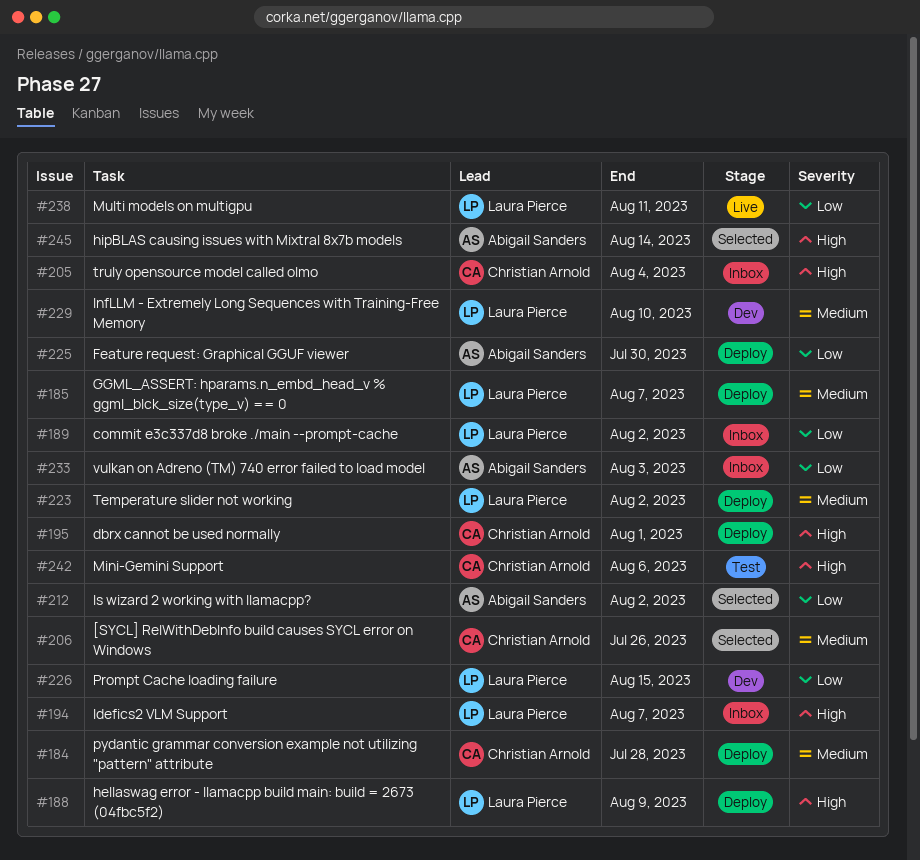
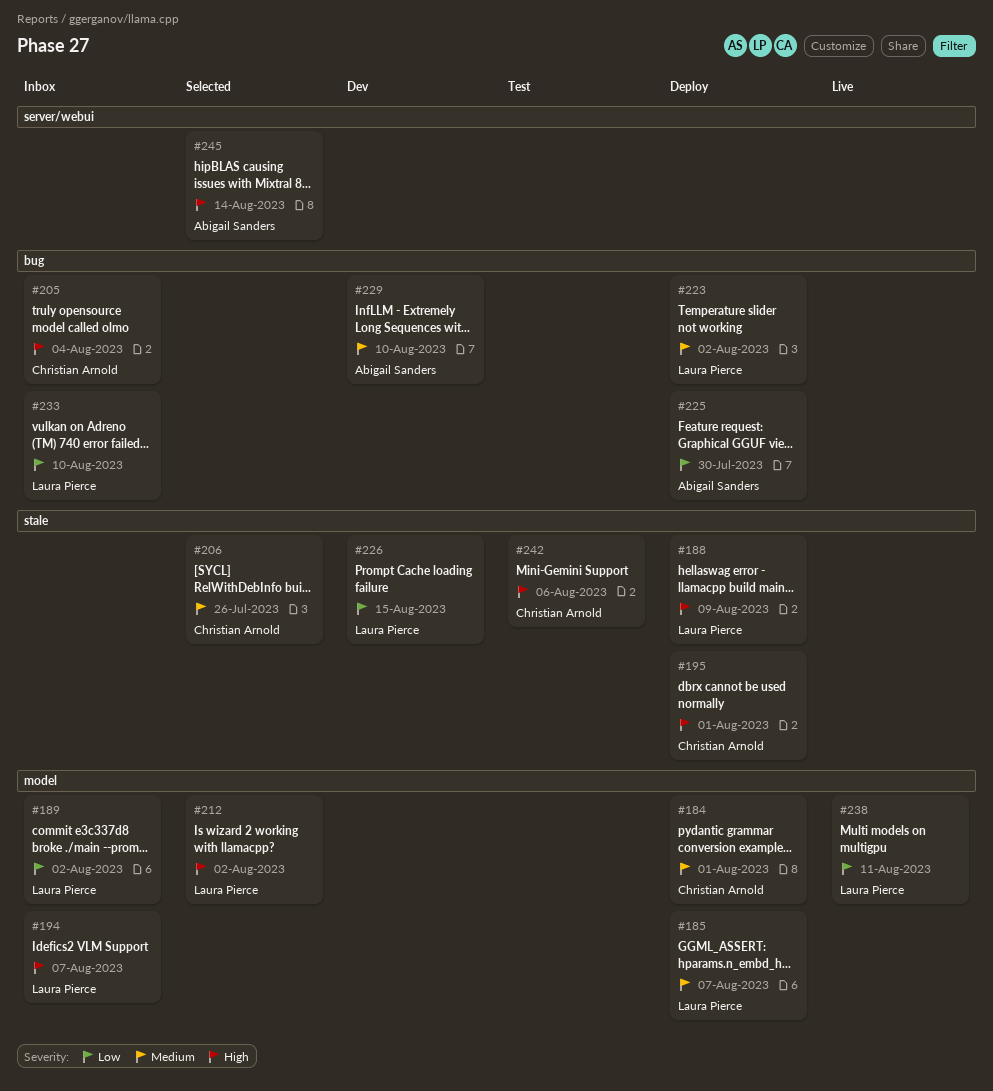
#184, due: Jul 28 -> Aug 1
#212, owner: Abigail Sanders -> Laura Pierce
#212, priority: Low -> High
#229, owner: Laura Pierce -> Abigail Sanders
#233, owner: Abigail Sanders -> Laura Pierce
#233, due: Aug 3 -> Aug 10

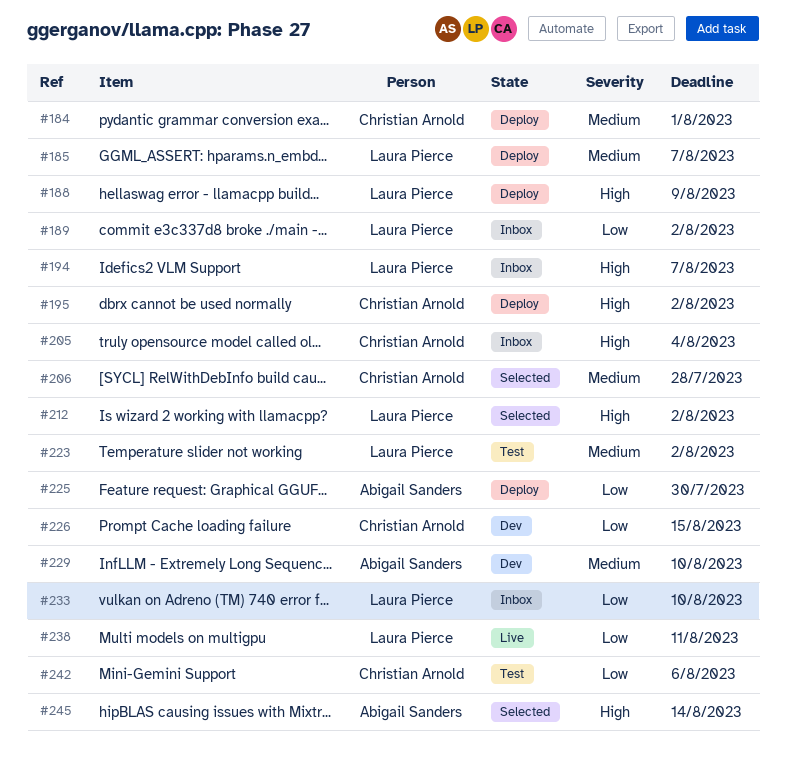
#195, due: Aug 1 -> Aug 2
#206, due: Jul 26 -> Jul 28
#223, status: Deploy -> Test
#226, owner: Laura Pierce -> Christian Arnold
#242, priority: High -> Low

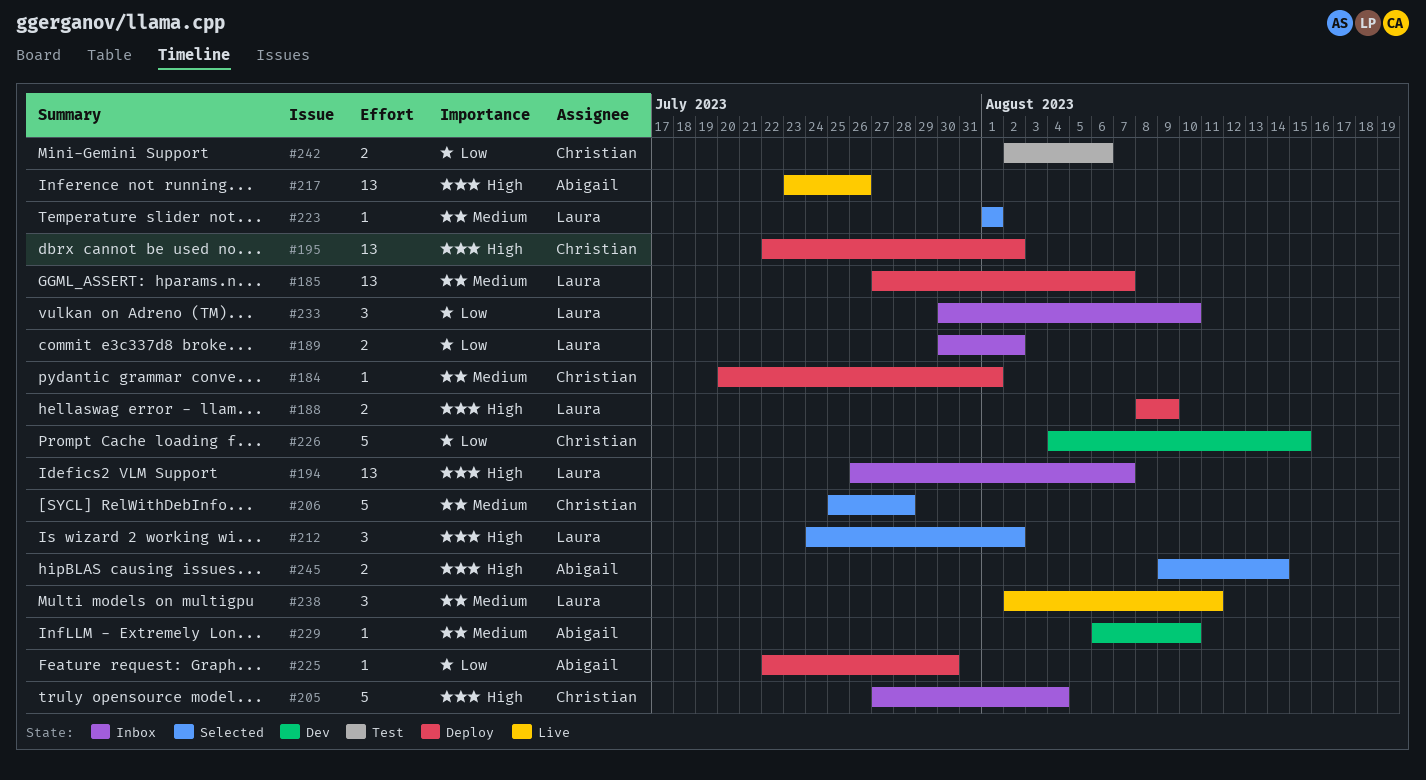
#217: none -> present
#223, status: Test -> Selected
#223, due: Aug 2 -> Aug 1
#238, priority: Low -> Medium

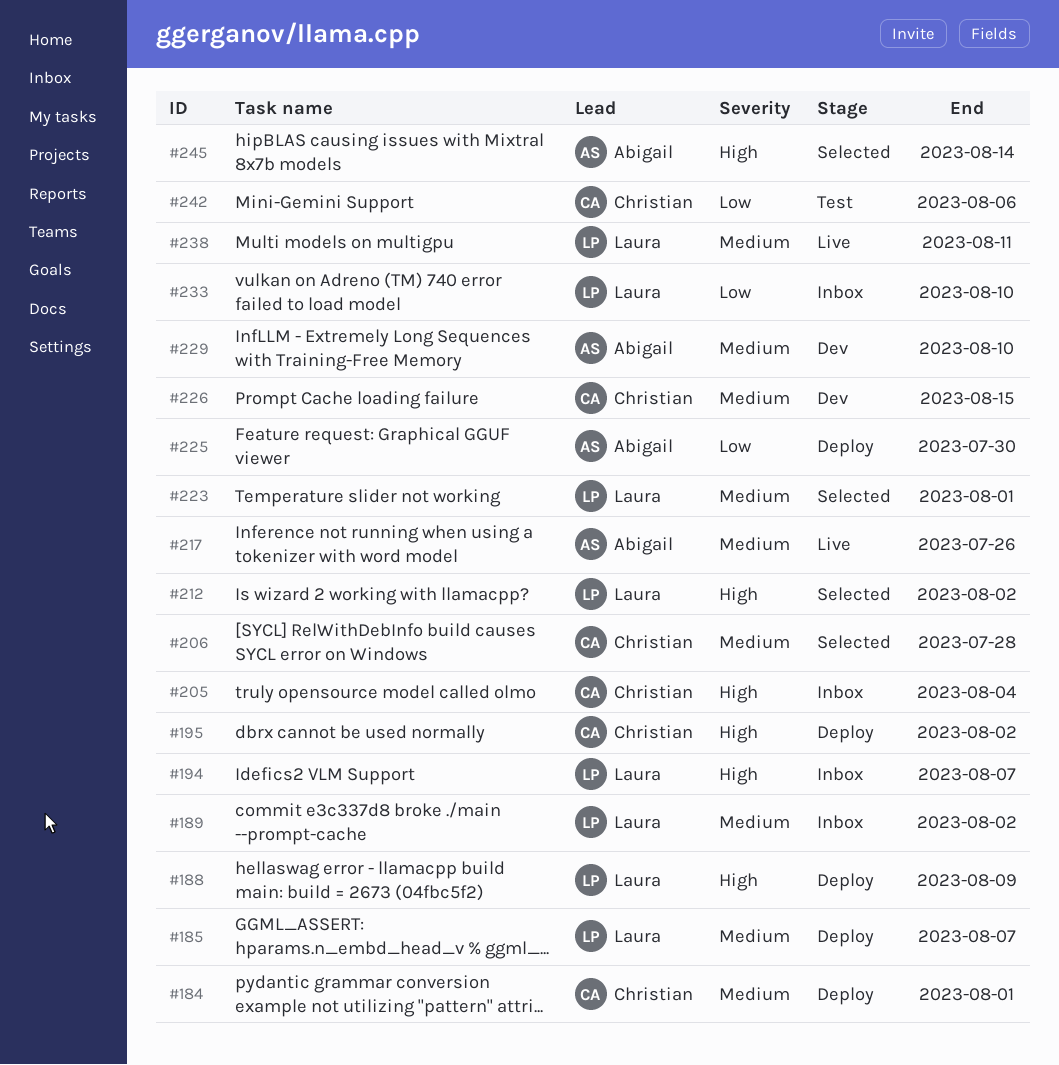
#189, priority: Low -> Medium
#217, priority: High -> Medium
#226, priority: Low -> Medium

